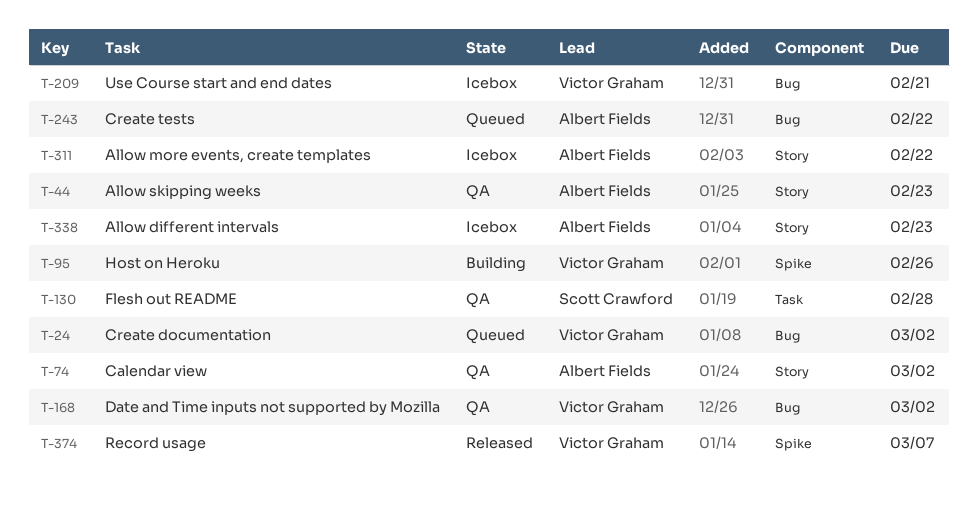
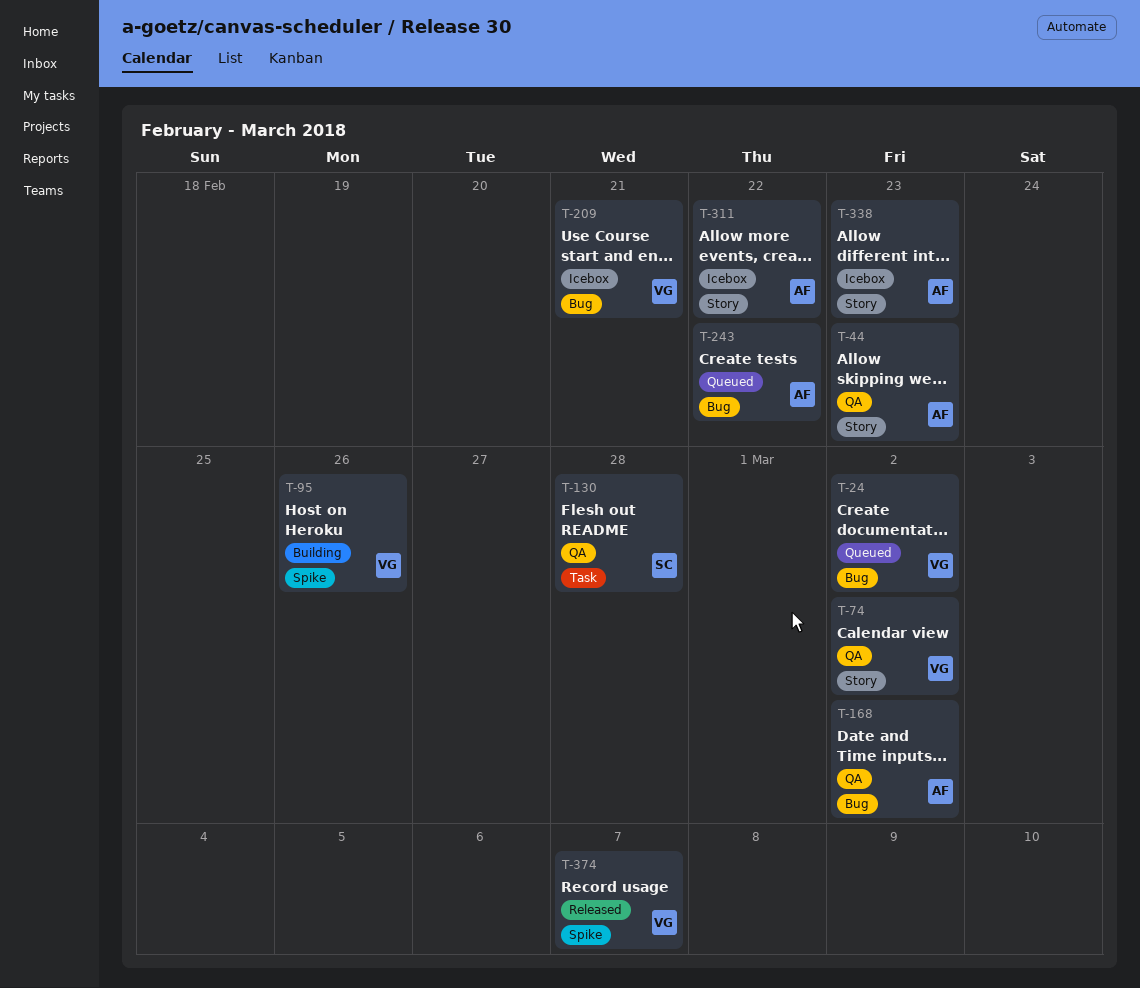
T-74, owner: Albert Fields -> Victor Graham
T-168, owner: Victor Graham -> Albert Fields

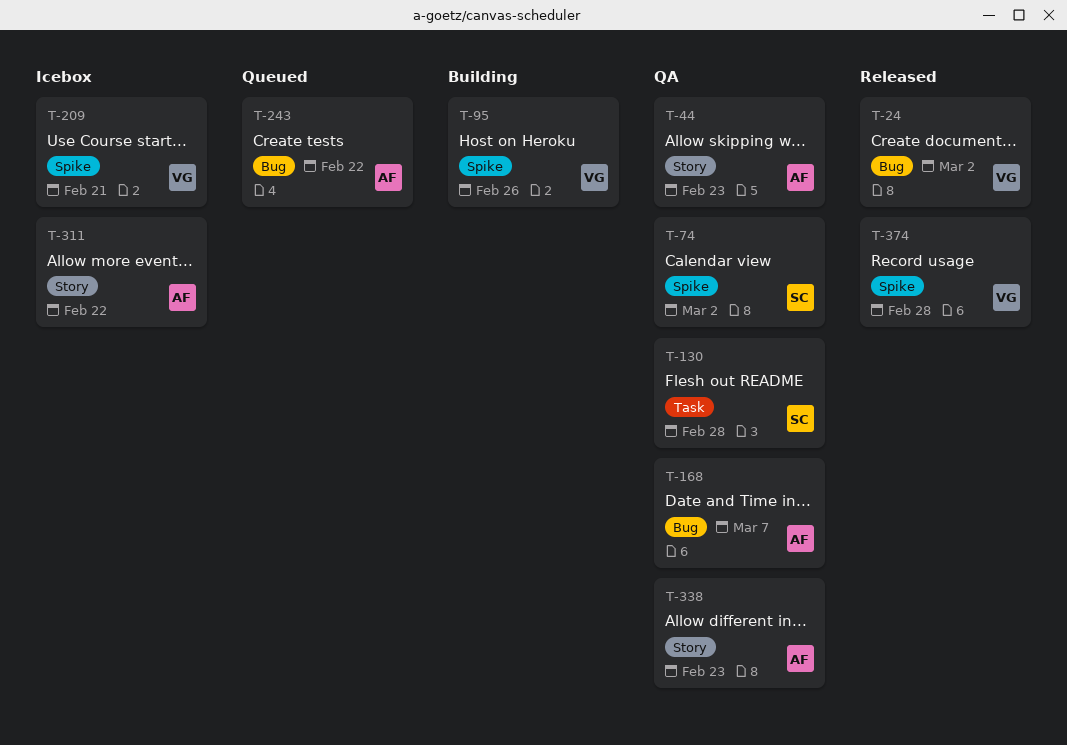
T-24, status: Queued -> Released
T-74, owner: VG -> SC
T-74, label: Story -> Spike
T-168, due: Mar 2 -> Mar 7
T-209, label: Bug -> Spike
T-338, status: Icebox -> QA
T-374, due: Mar 7 -> Feb 28

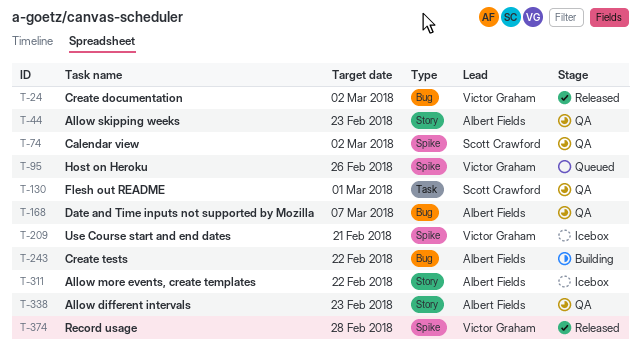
T-95, status: Building -> Queued
T-130, due: Feb 28 -> Mar 1
T-243, status: Queued -> Building

